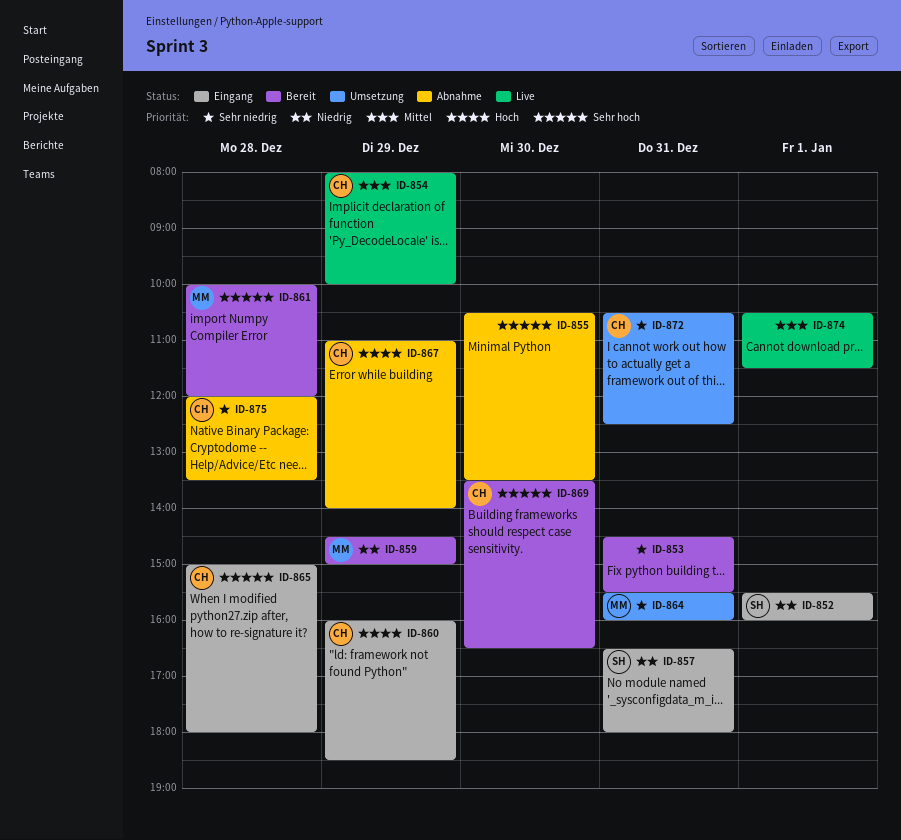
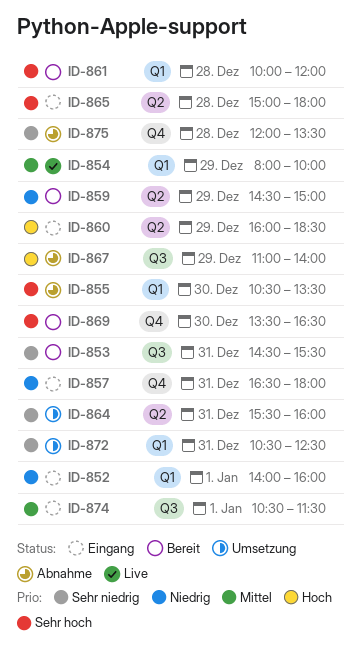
ID-852, begins: 15:30 -> 14:00
ID-874, status: Live -> Eingang

